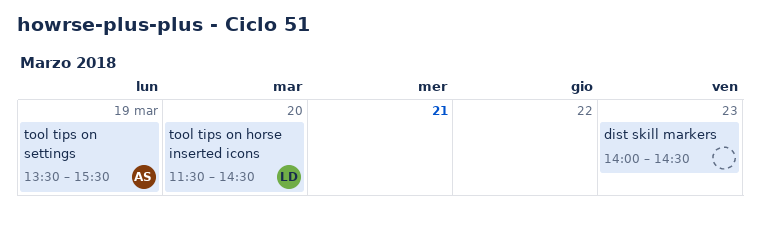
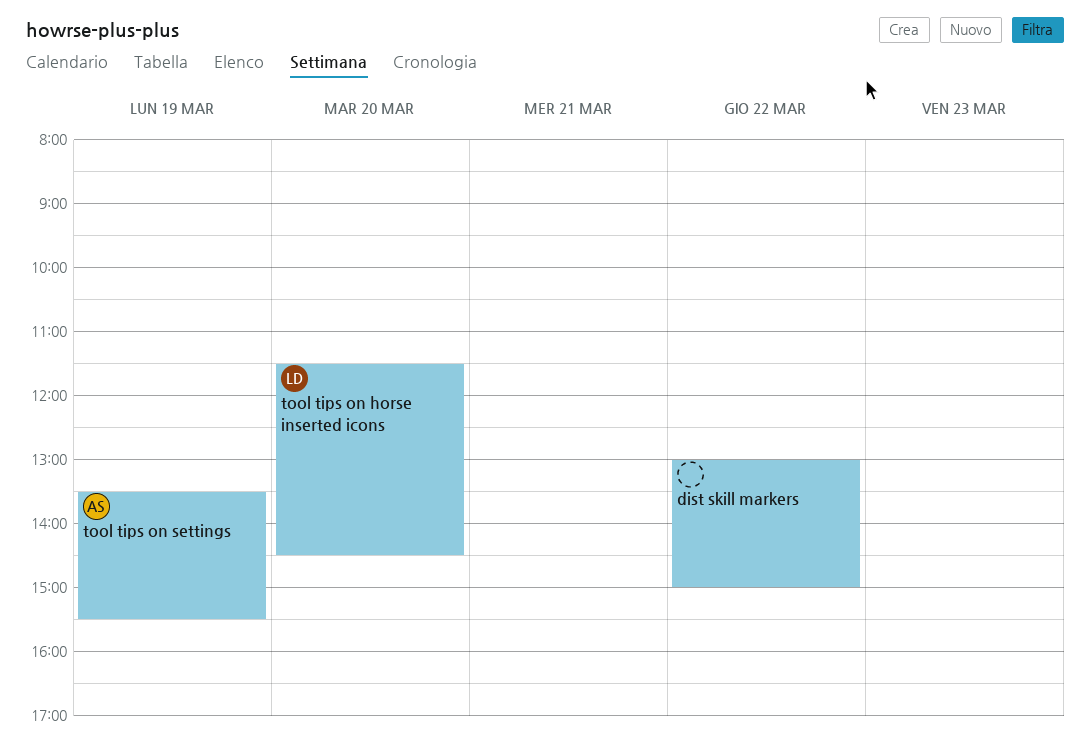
dist skill markers, day: Mar 23 -> Mar 22
dist skill markers, begins: 14:00 -> 13:00
dist skill markers, ends: 14:30 -> 15:00

